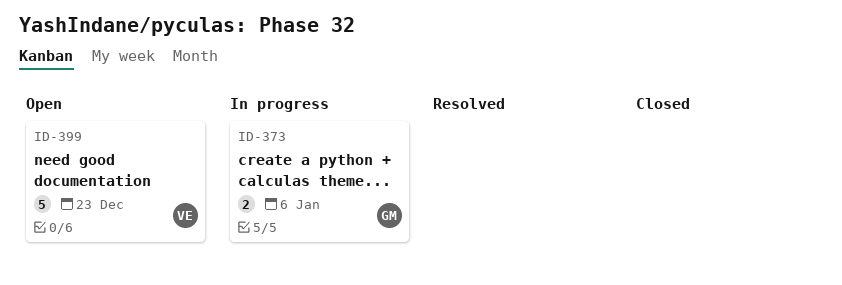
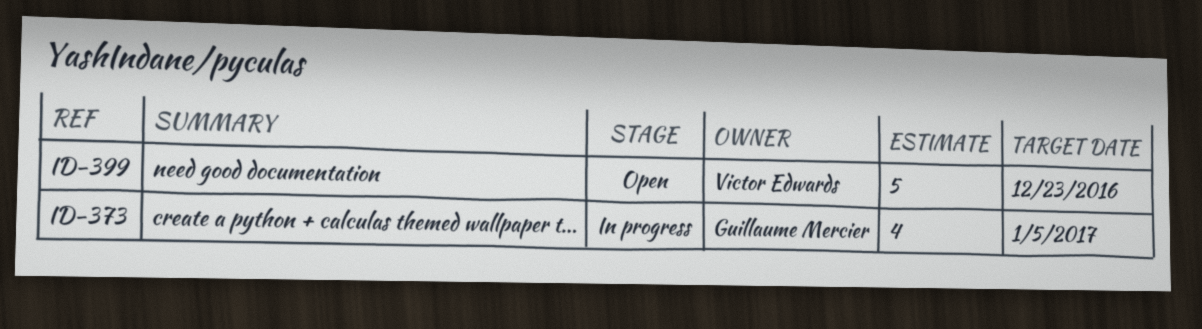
ID-373, estimate: 2 -> 4
ID-373, due: Jan 6 -> Jan 5

